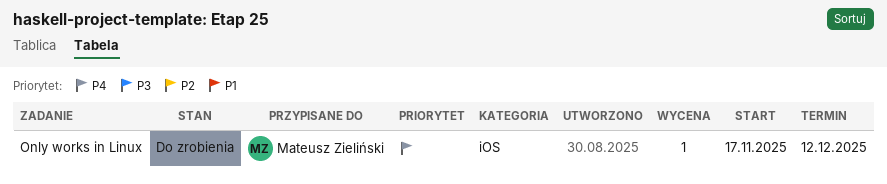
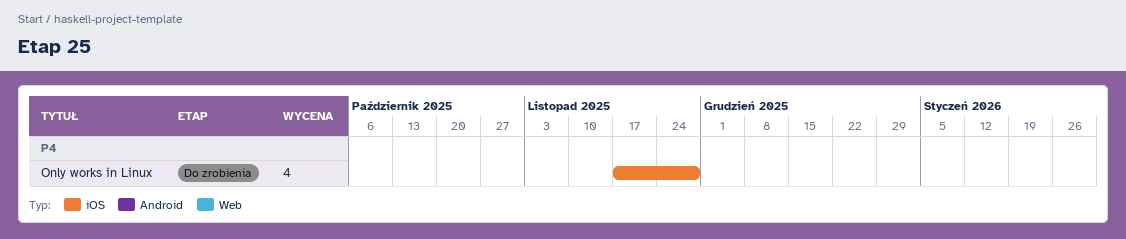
Only works in Linux, estimate: 1 -> 4
Only works in Linux, due: Dec 12 -> Nov 28

